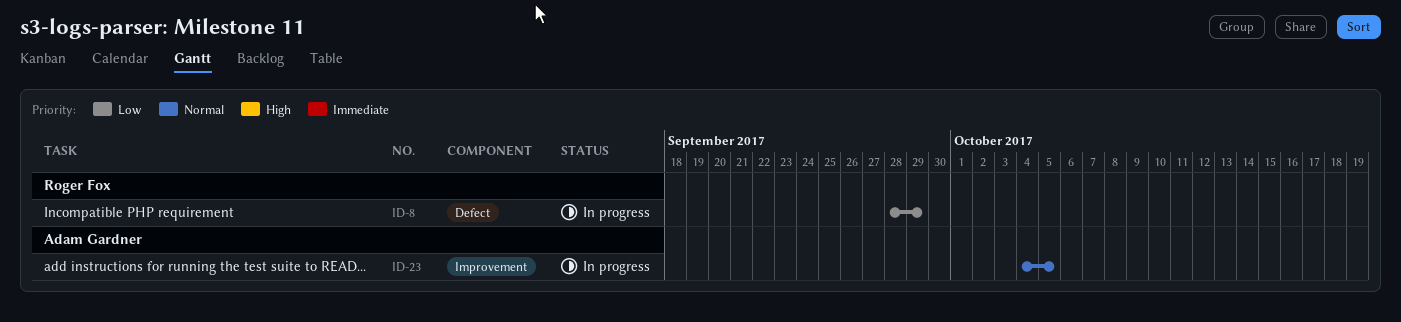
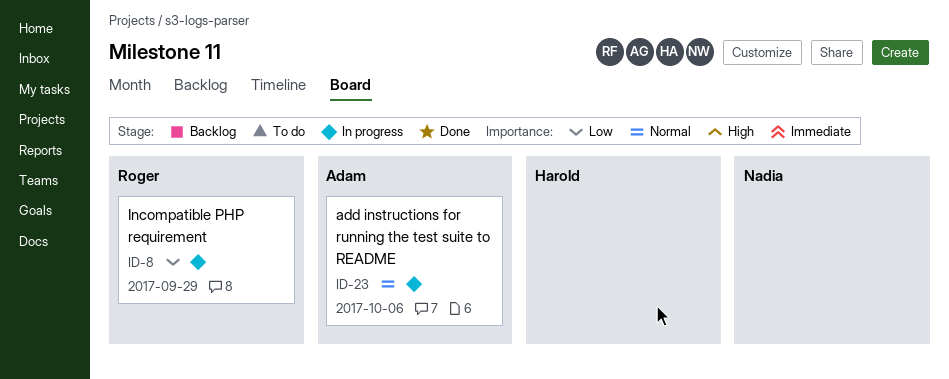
ID-23, due: Oct 5 -> Oct 6

